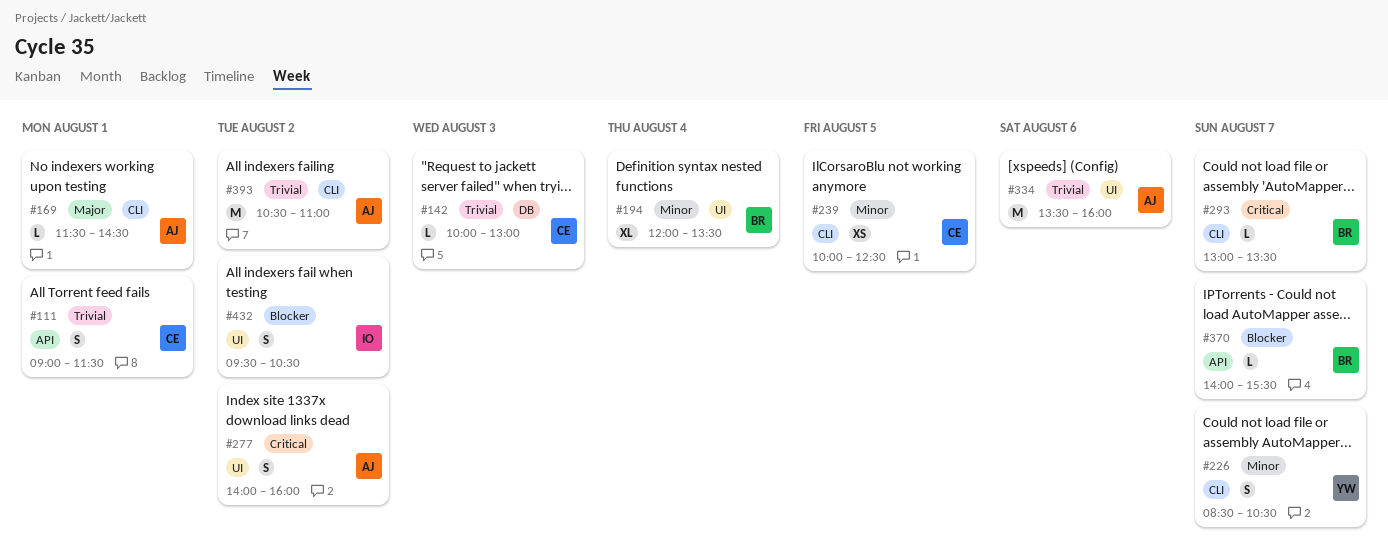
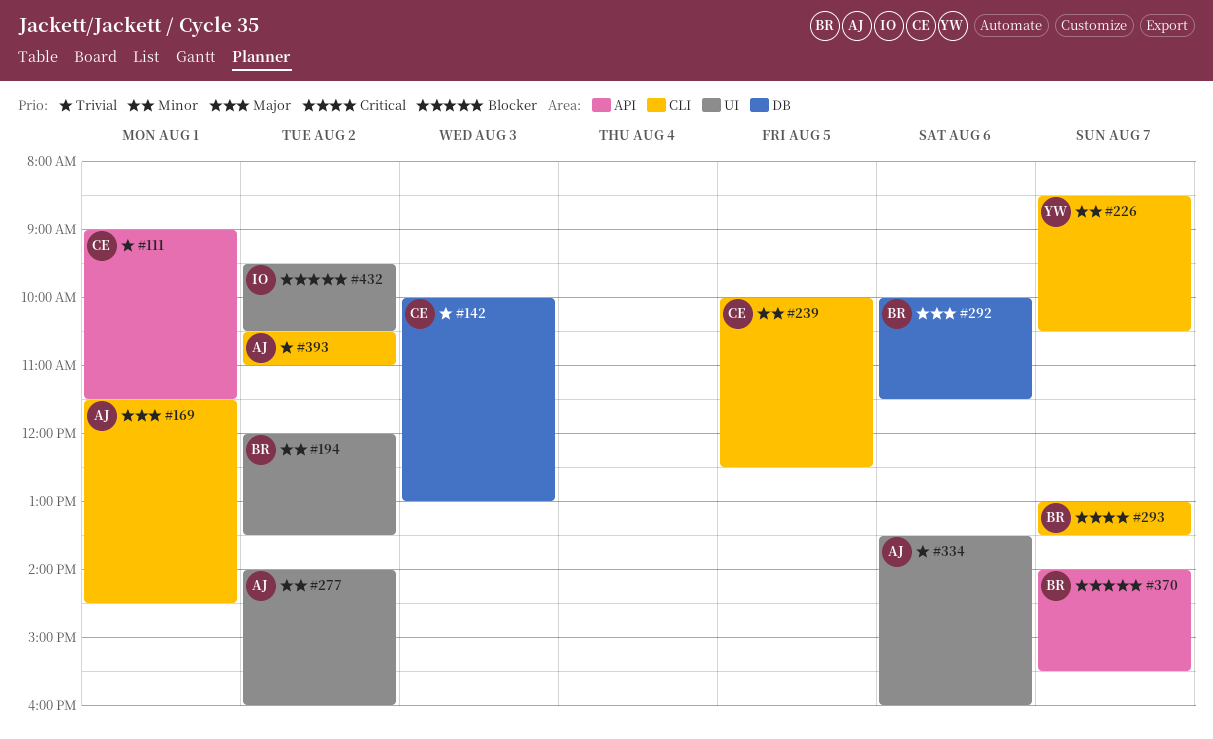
#194, day: Aug 4 -> Aug 2
#277, priority: Critical -> Minor
#292: none -> present

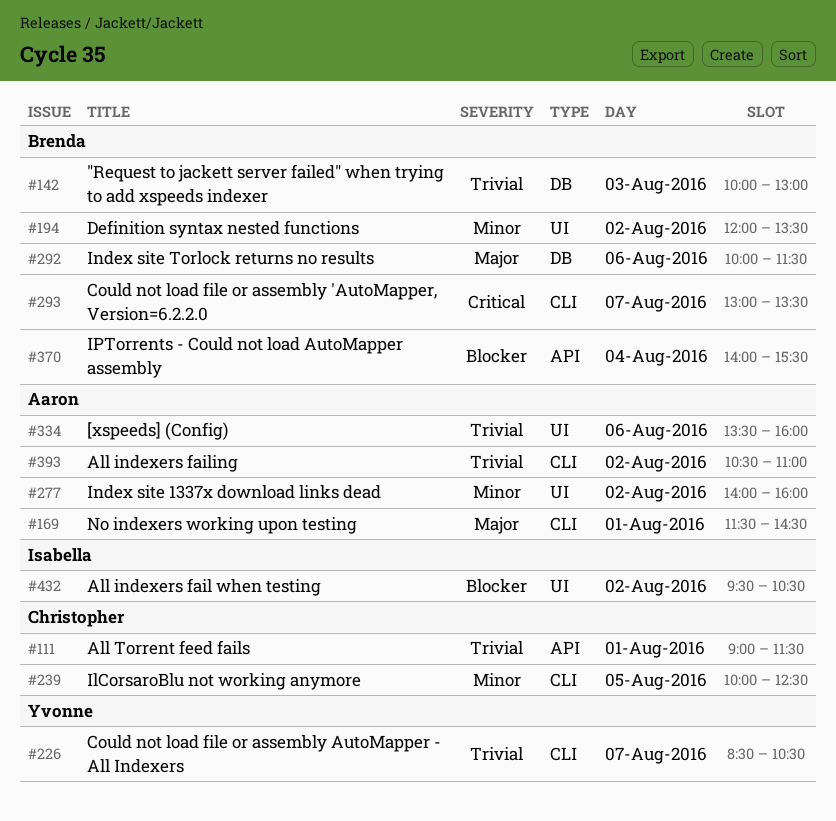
#142, owner: Christopher -> Brenda
#226, priority: Minor -> Trivial
#370, day: Aug 7 -> Aug 4

